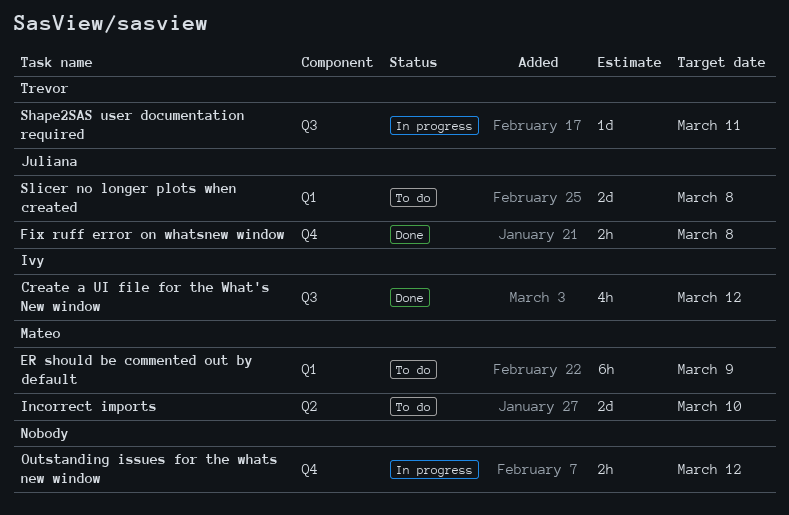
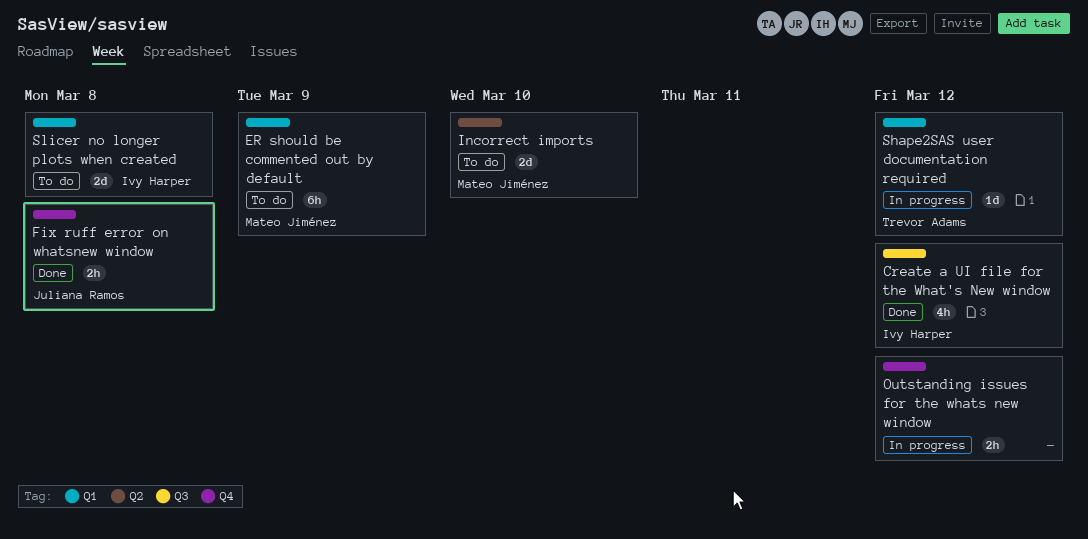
Shape2SAS user documentation required, label: Q3 -> Q1
Shape2SAS user documentation required, due: Mar 11 -> Mar 12
Slicer no longer plots when created, owner: Juliana Ramos -> Ivy Harper

